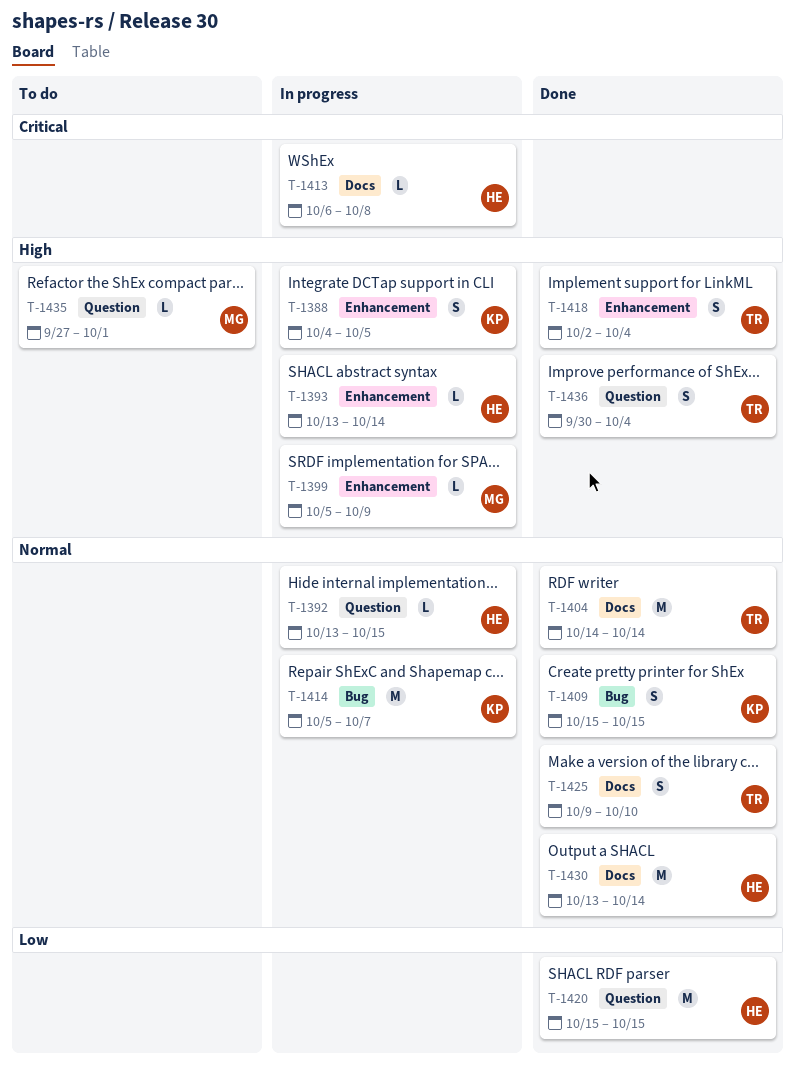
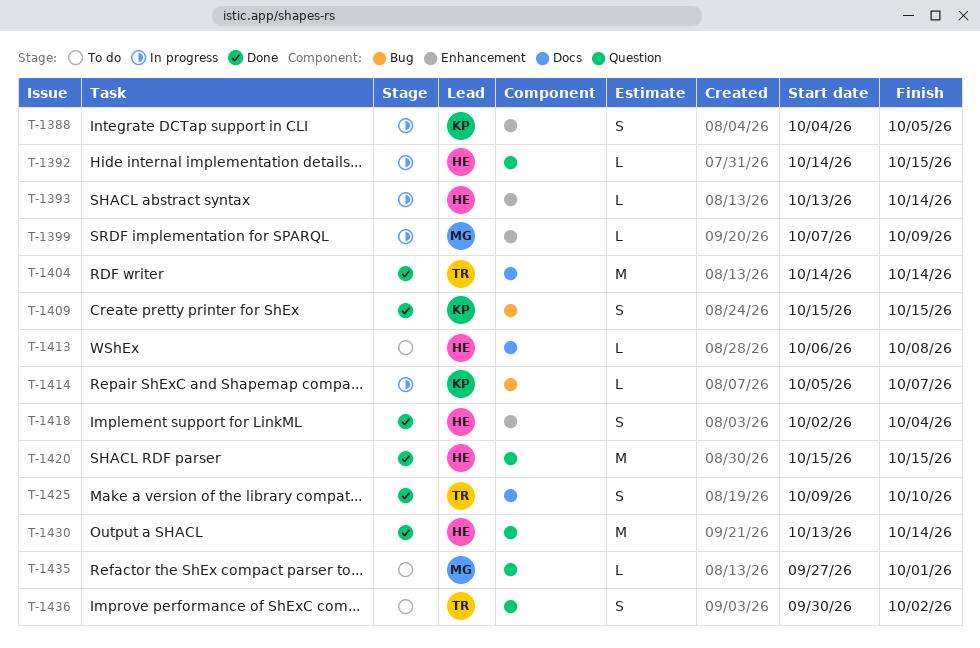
T-1392, start: Oct 13 -> Oct 14
T-1399, start: Oct 5 -> Oct 7
T-1413, status: In progress -> To do
T-1414, estimate: M -> L
T-1418, owner: TR -> HE
T-1430, label: Docs -> Question
T-1436, status: Done -> To do
T-1436, due: Oct 4 -> Oct 2

